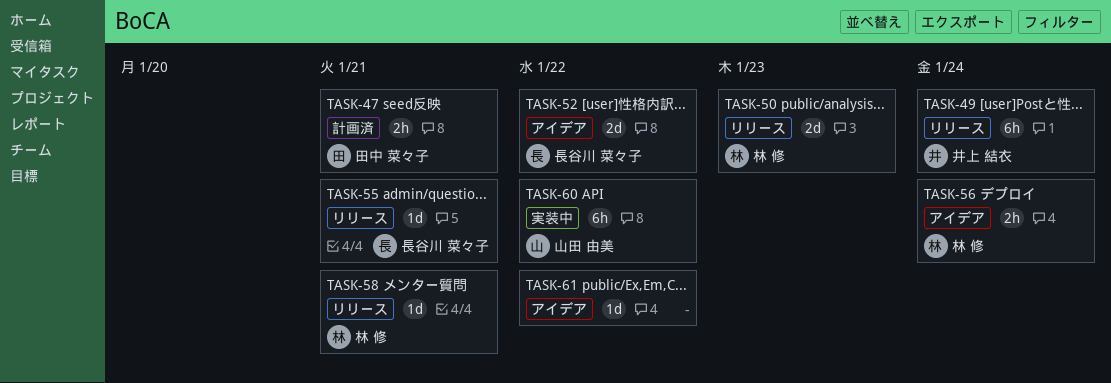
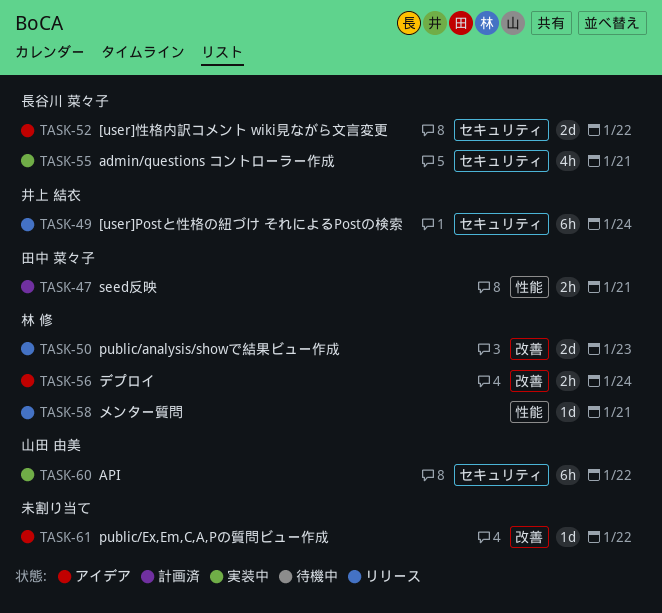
TASK-55, status: リリース -> 実装中
TASK-55, estimate: 1d -> 4h

